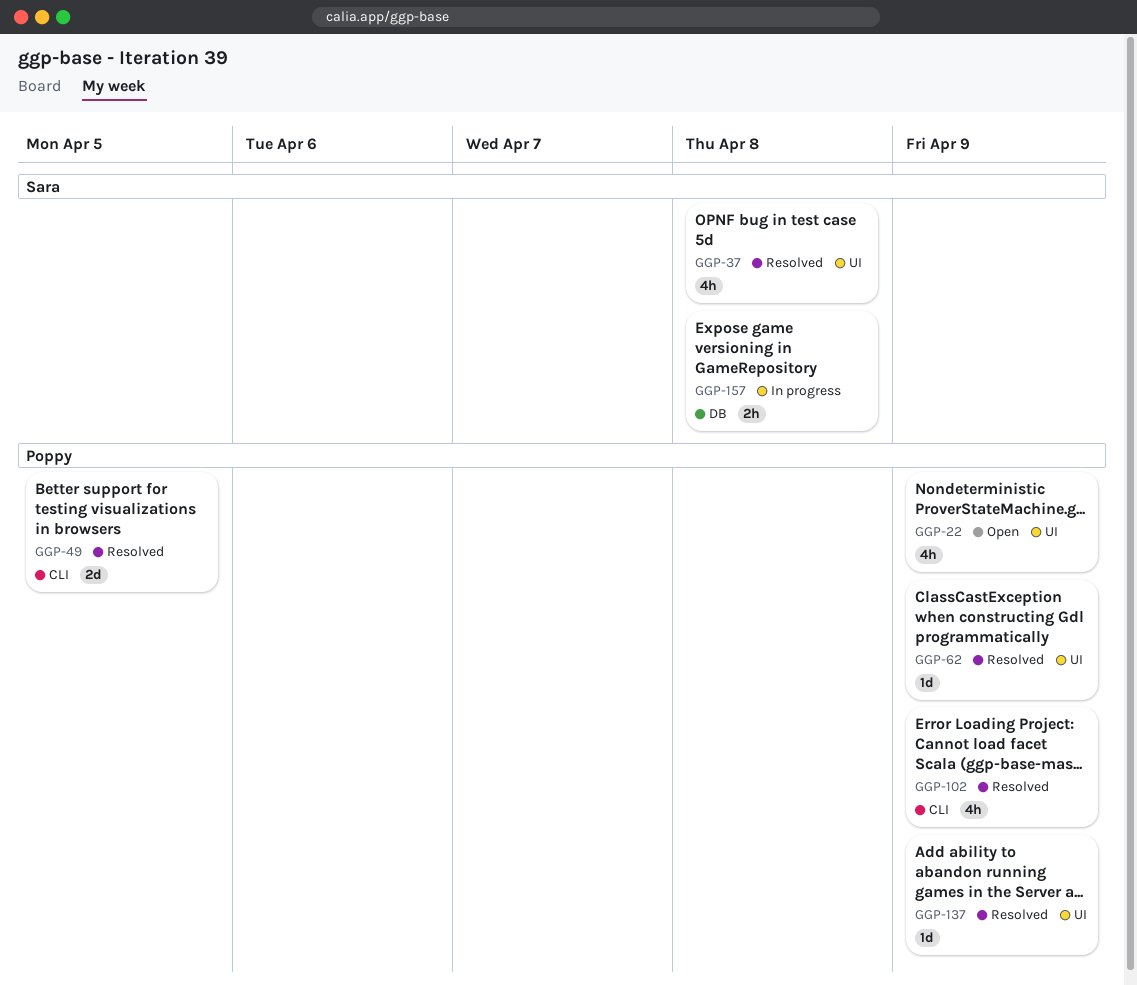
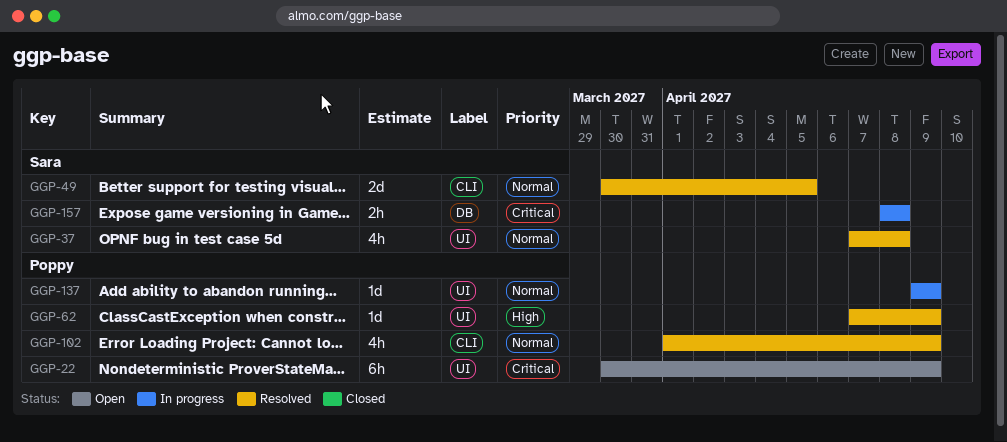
GGP-22, estimate: 4h -> 6h
GGP-49, owner: Poppy -> Sara
GGP-137, status: Resolved -> In progress

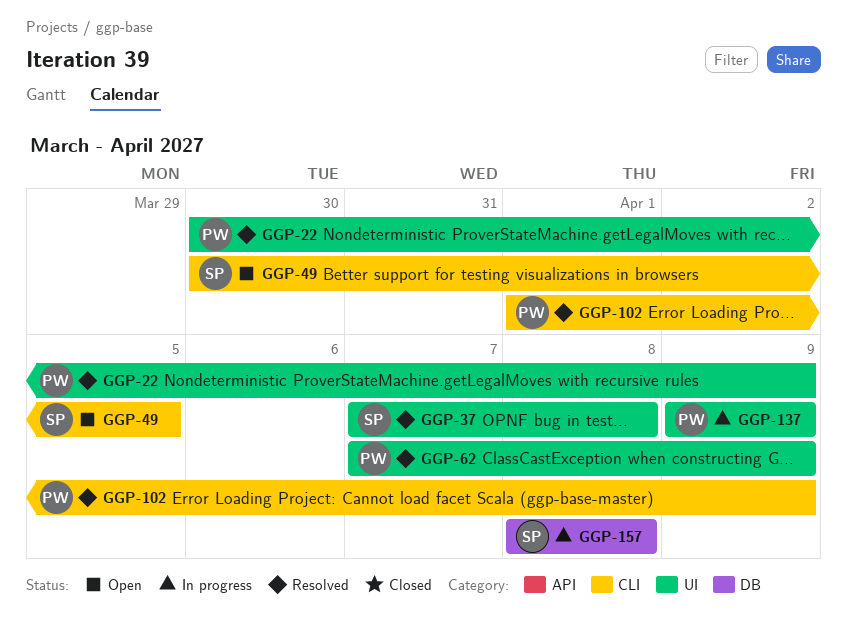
GGP-22, status: Open -> Resolved
GGP-49, status: Resolved -> Open

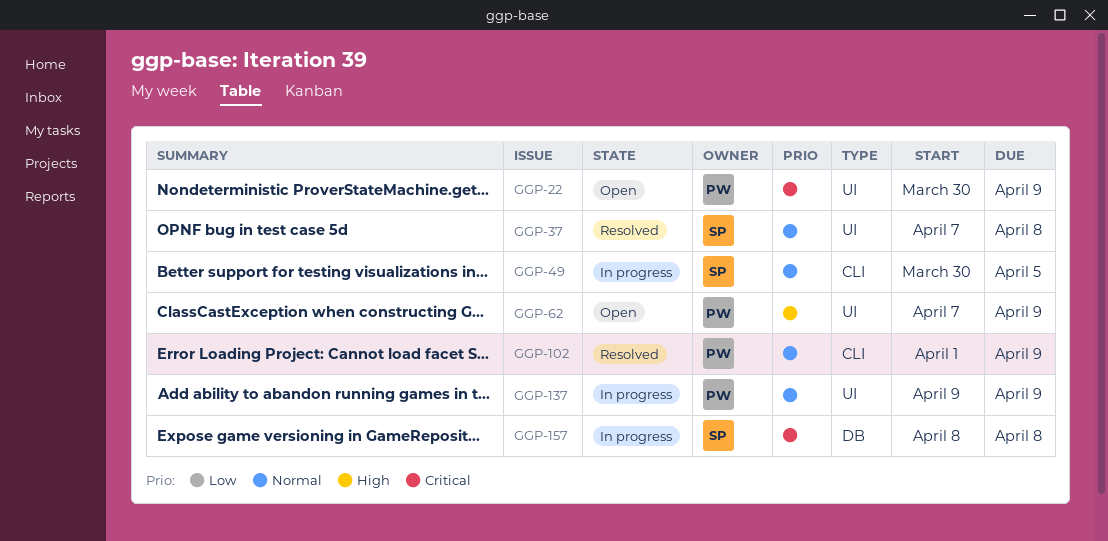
GGP-22, status: Resolved -> Open
GGP-49, status: Open -> In progress
GGP-62, status: Resolved -> Open

